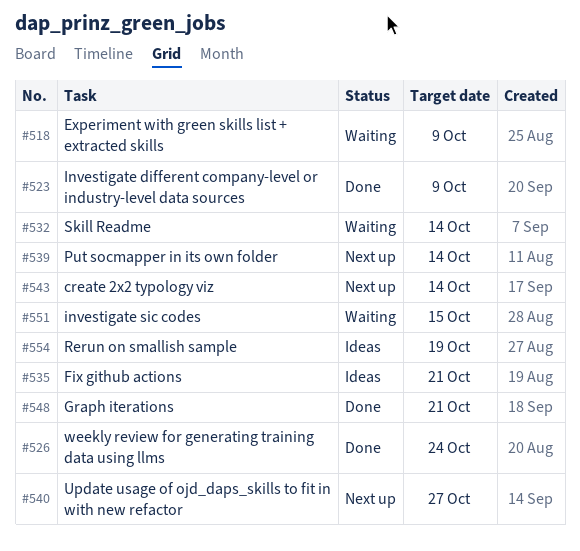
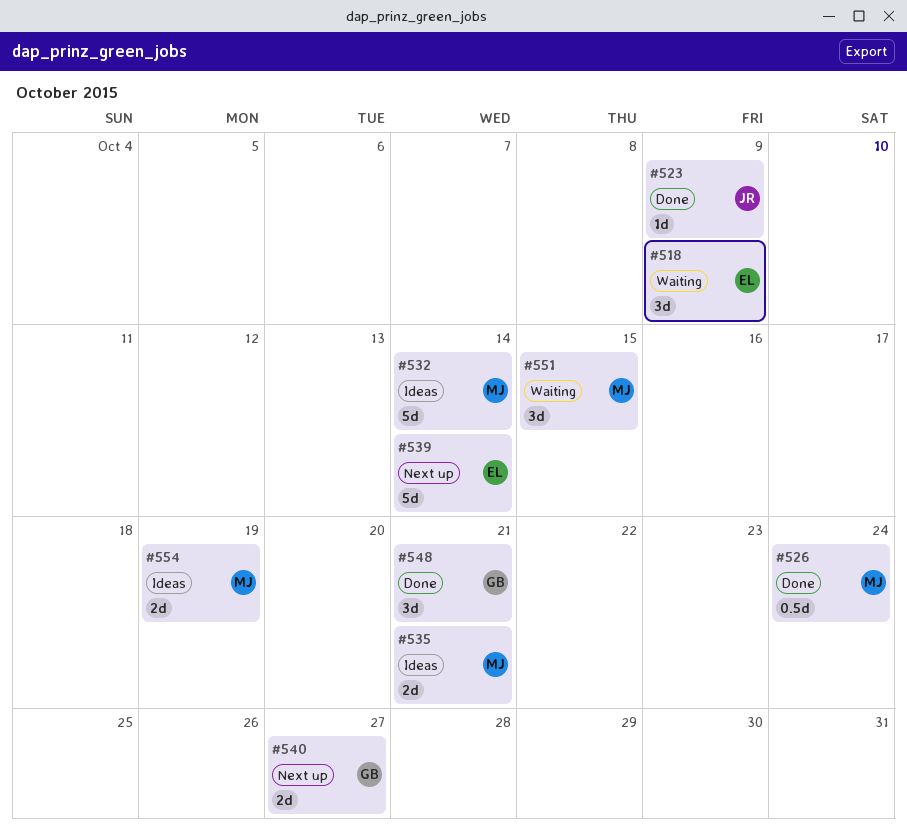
#532, status: Waiting -> Ideas
#543: present -> none

